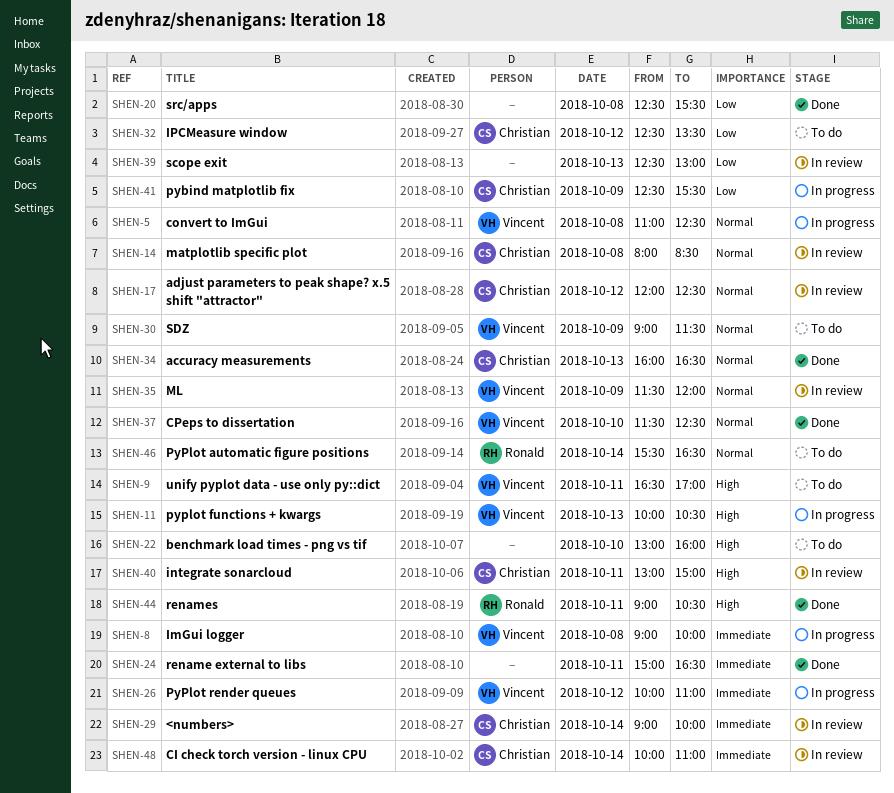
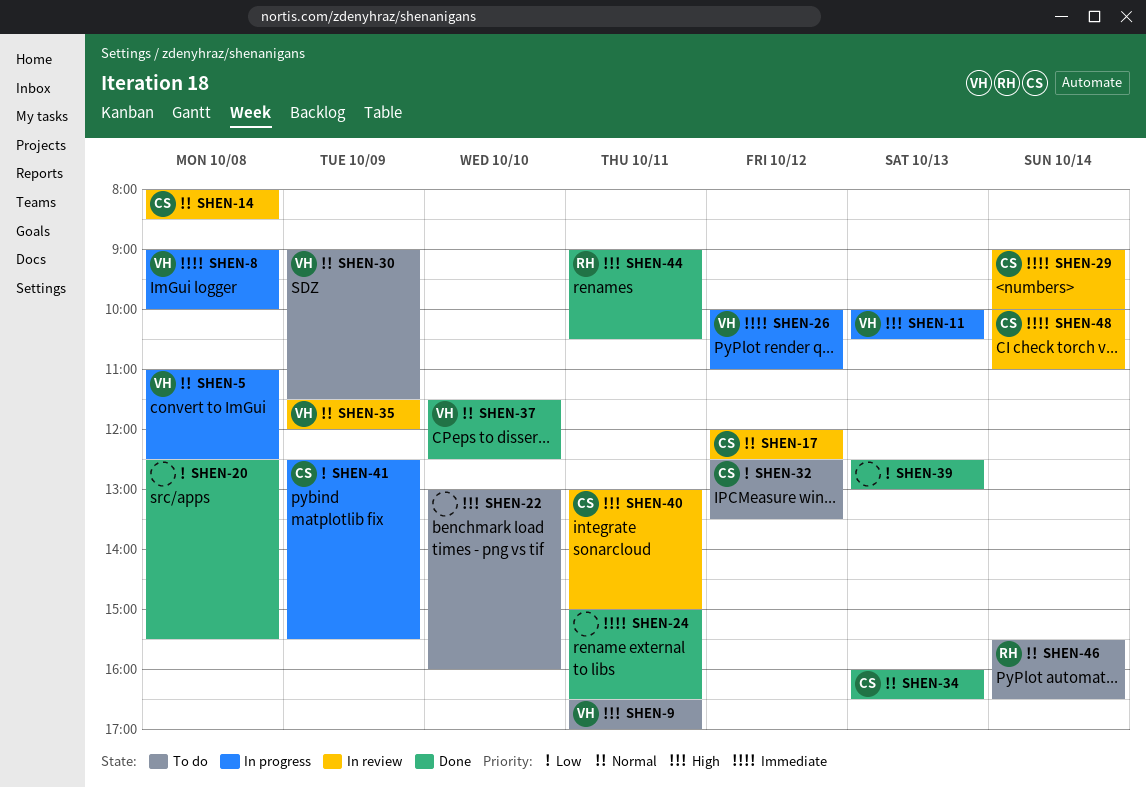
SHEN-39, status: In review -> Done

